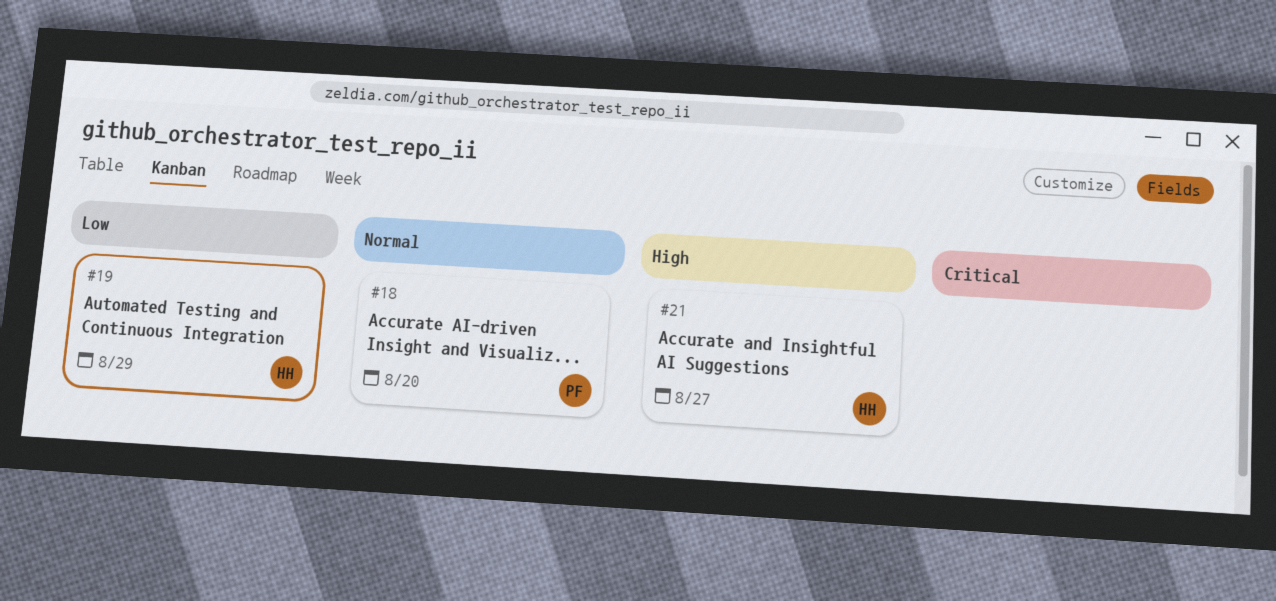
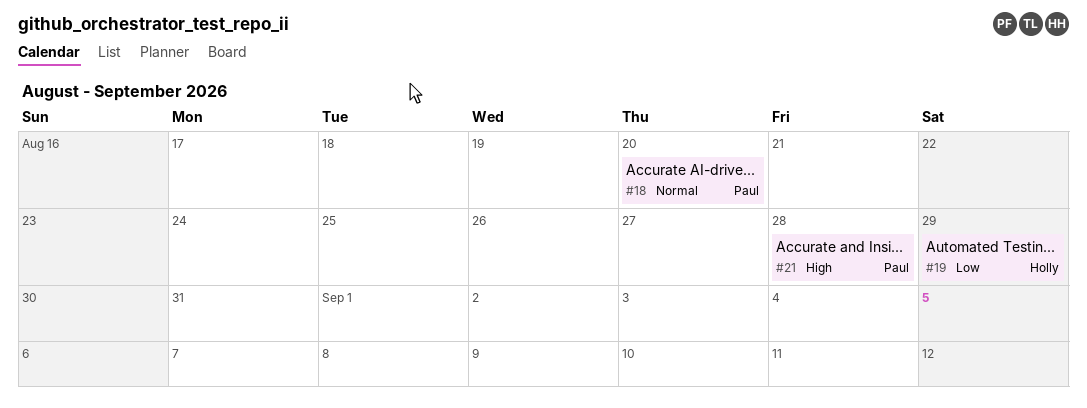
#21, owner: Holly -> Paul
#21, due: Aug 27 -> Aug 28

